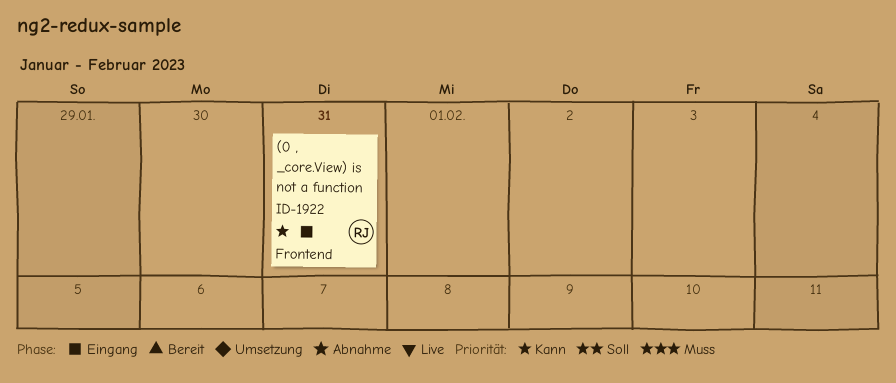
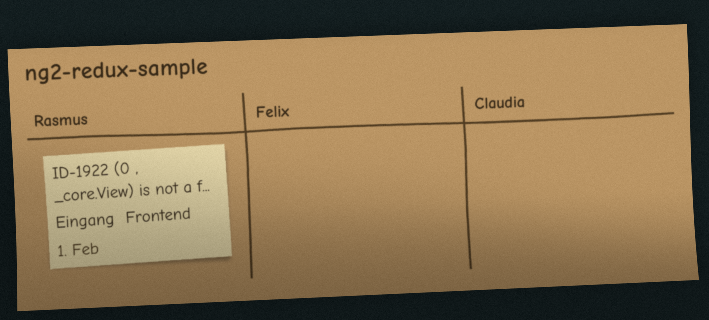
ID-1922, due: Jan 31 -> Feb 1

